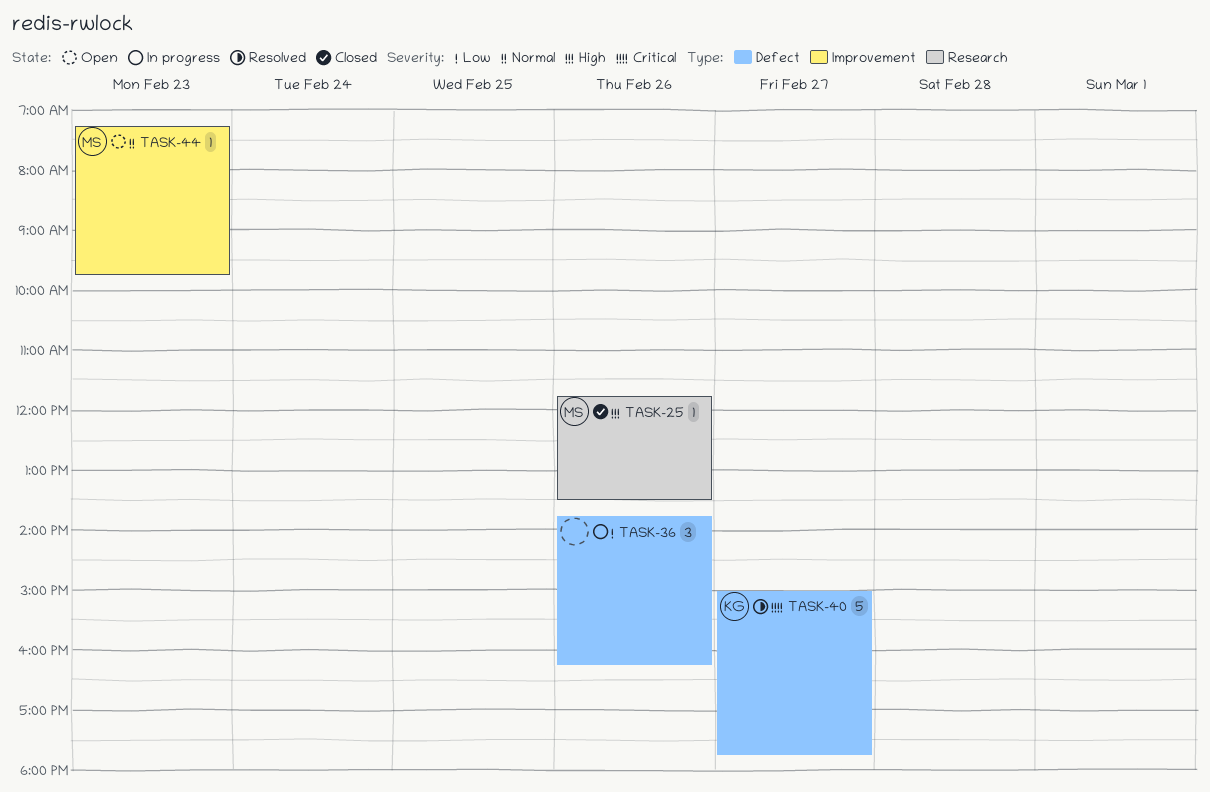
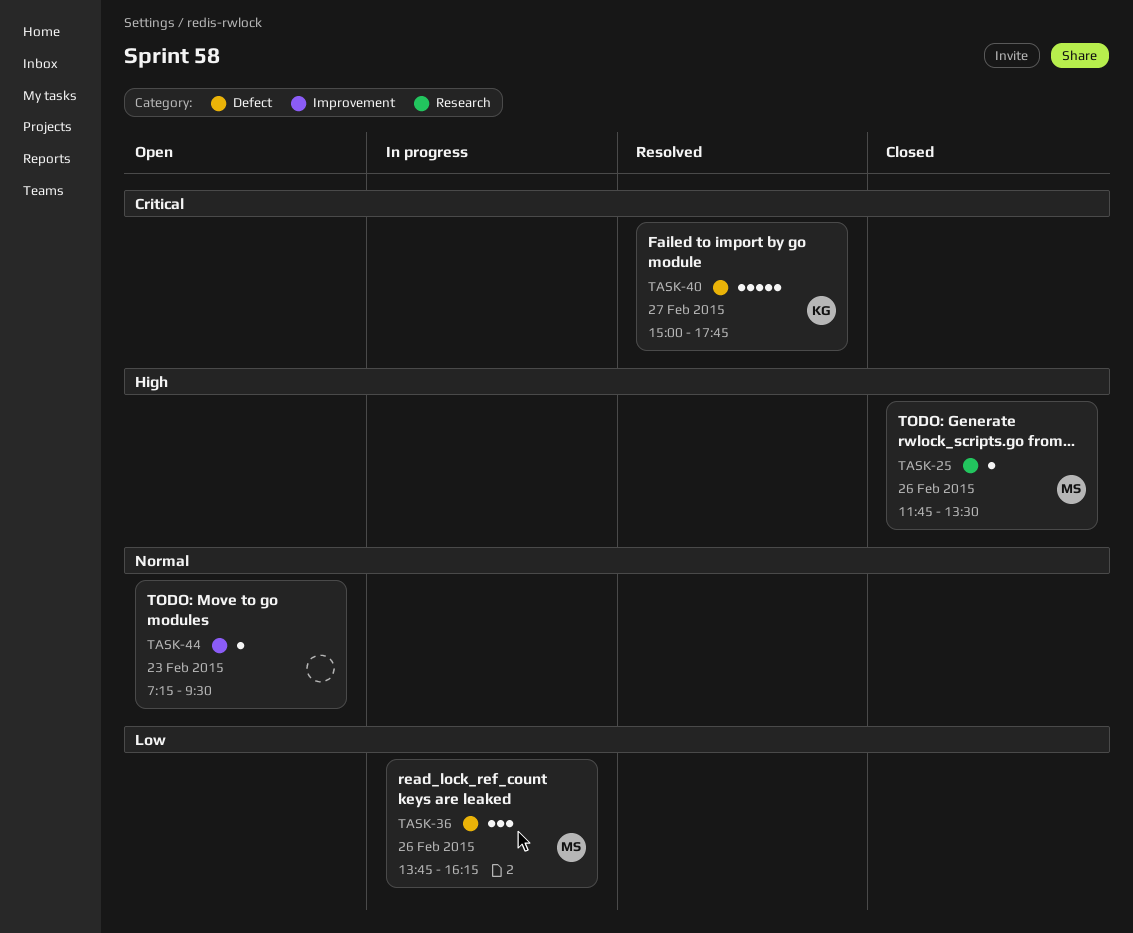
TASK-36, owner: none -> MS
TASK-44, owner: MS -> none
TASK-44, ends: 09:45 -> 09:30

